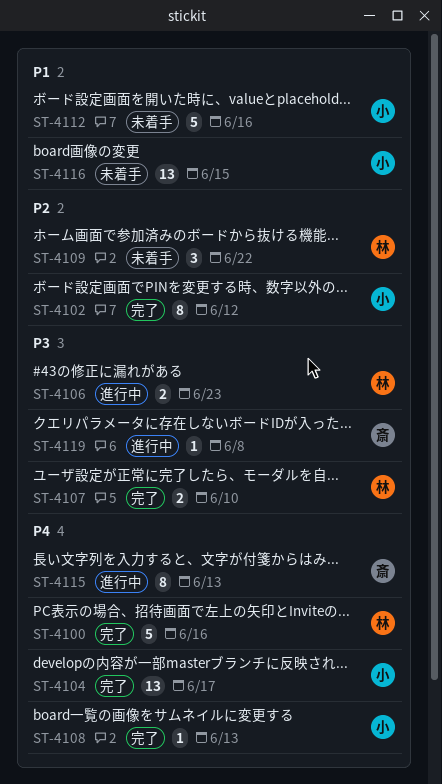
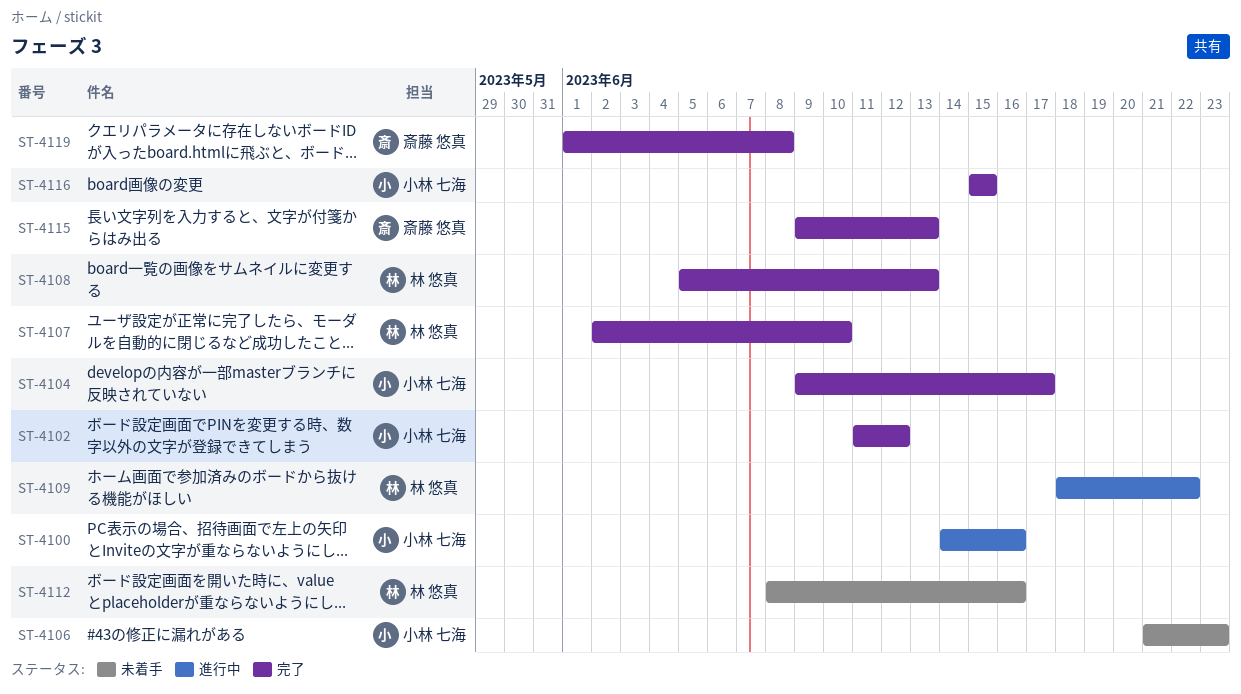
ST-4100, status: 完了 -> 進行中
ST-4100, owner: 林 悠真 -> 小林 七海
ST-4106, status: 進行中 -> 未着手
ST-4106, owner: 林 悠真 -> 小林 七海
ST-4108, owner: 小林 七海 -> 林 悠真
ST-4109, status: 未着手 -> 進行中
ST-4112, owner: 小林 七海 -> 林 悠真
ST-4115, status: 進行中 -> 完了
ST-4116, status: 未着手 -> 完了
ST-4119, status: 進行中 -> 完了

